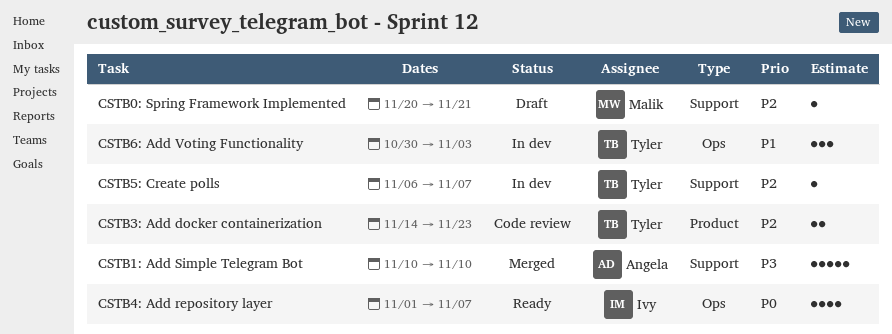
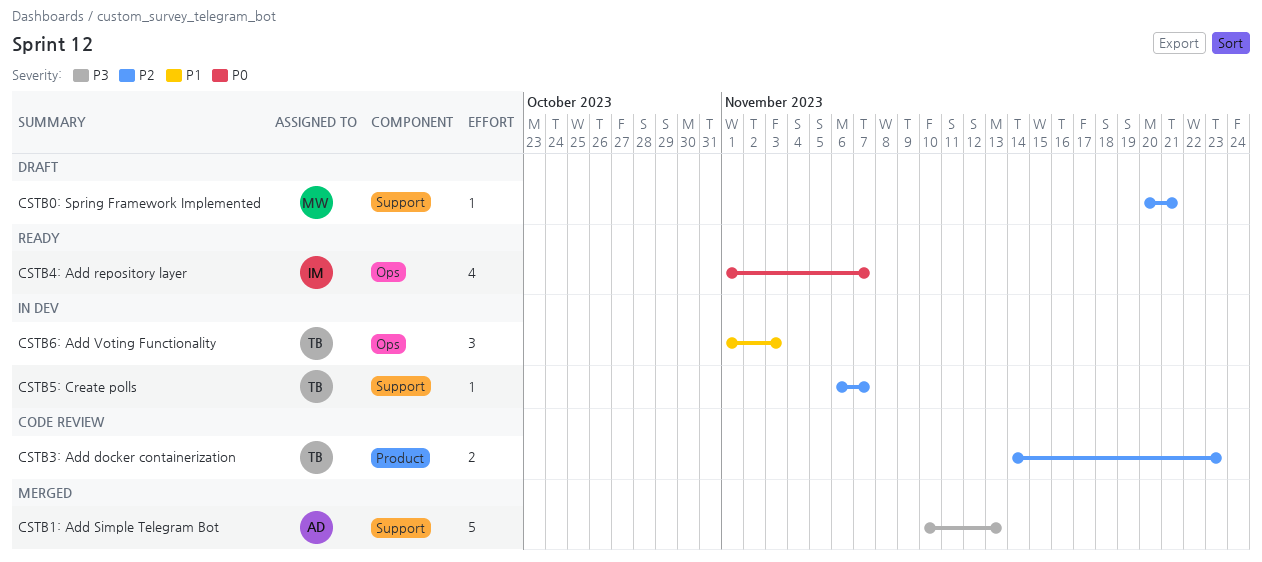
CSTB1: Add Simple Telegram Bot, due: Nov 10 -> Nov 13
CSTB6: Add Voting Functionality, start: Oct 30 -> Nov 1

